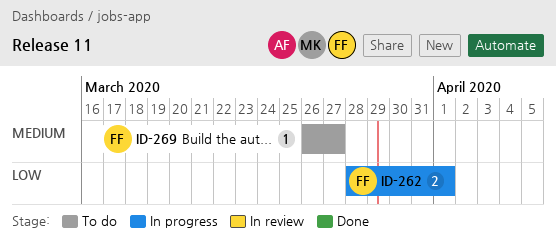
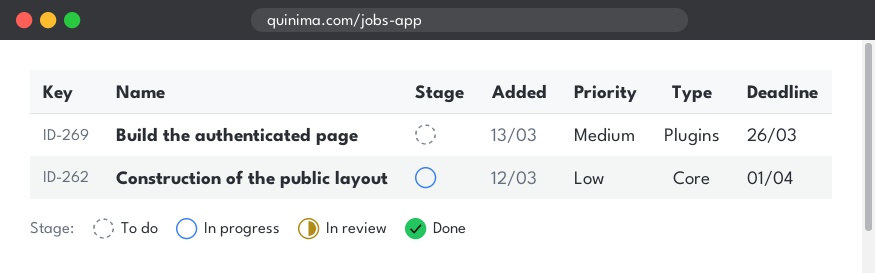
ID-269, due: Mar 27 -> Mar 26

